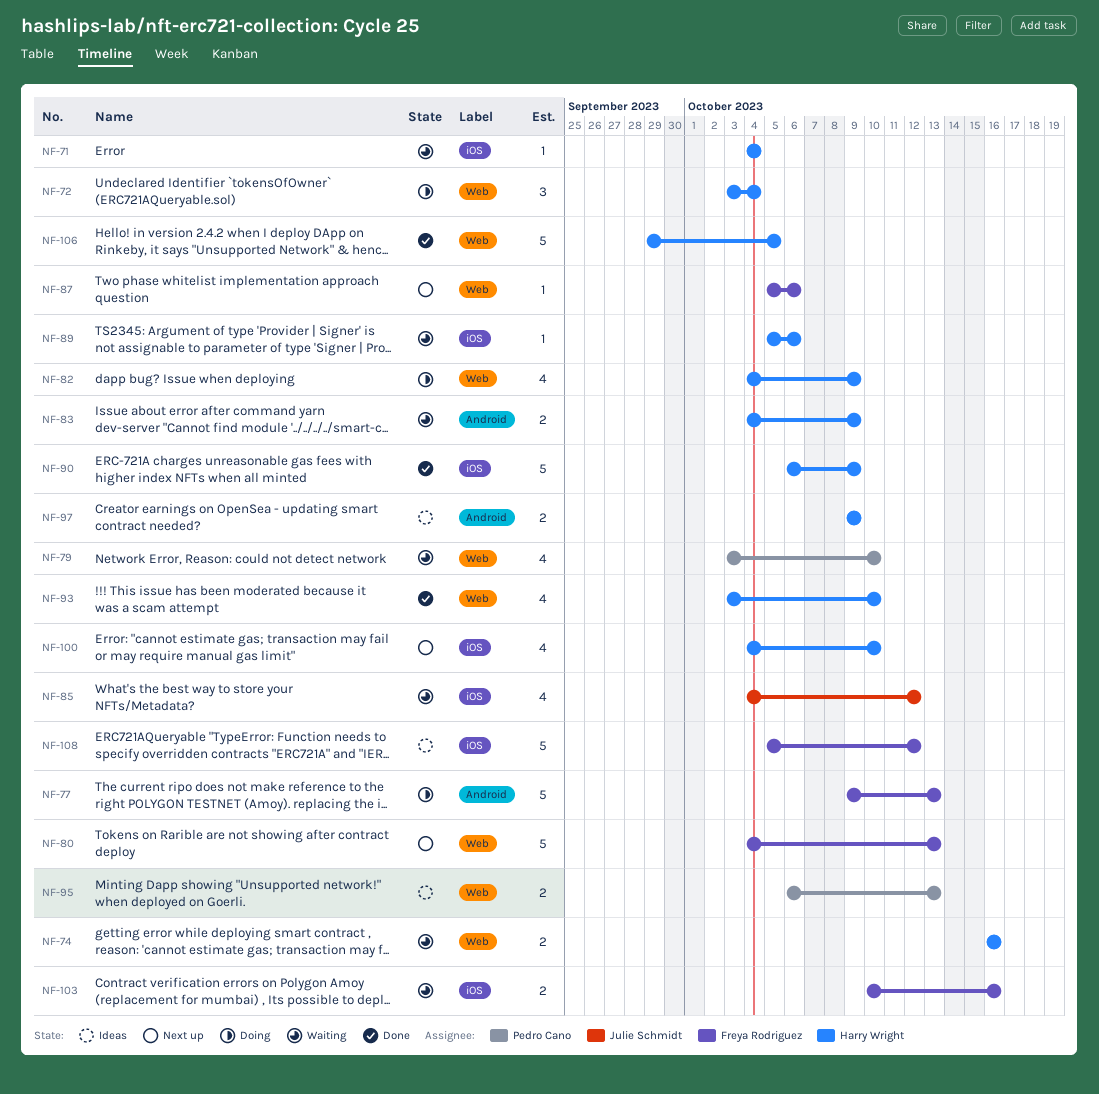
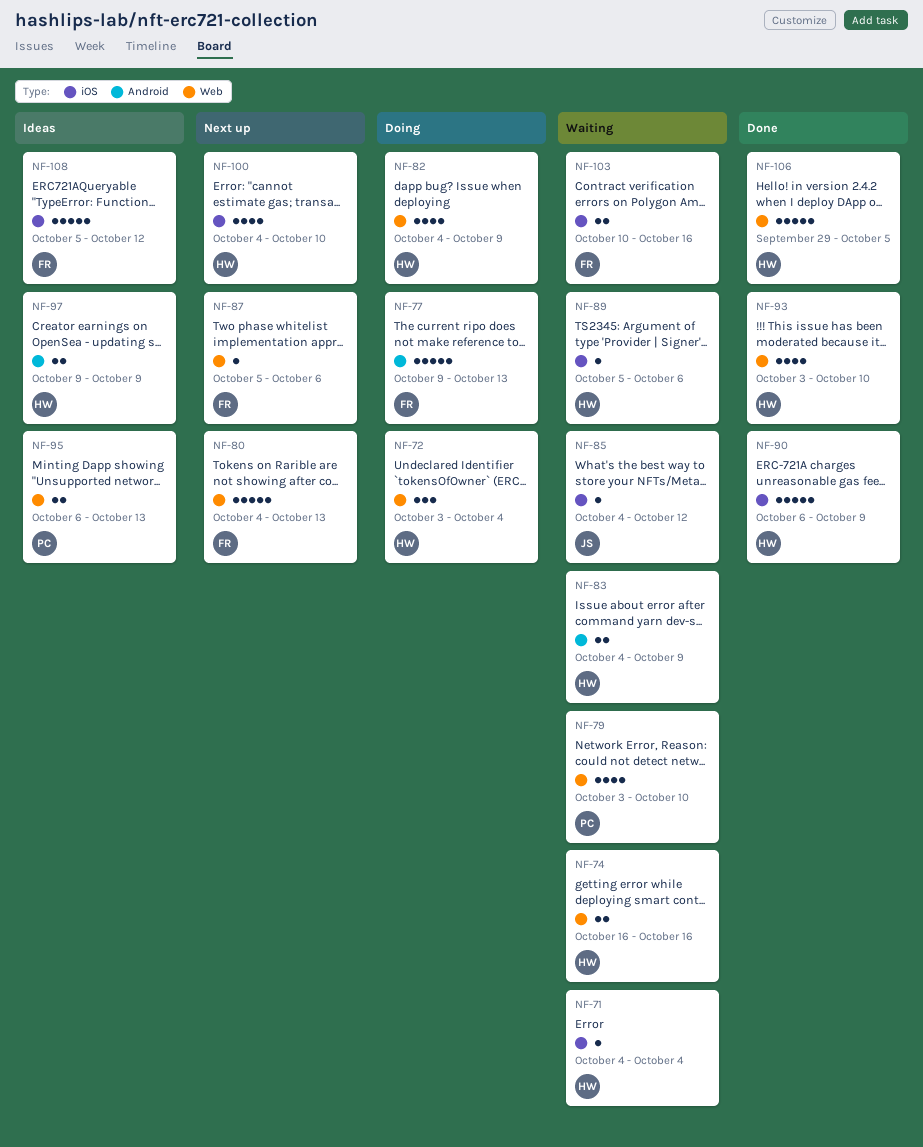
NF-85, estimate: 4 -> 1

